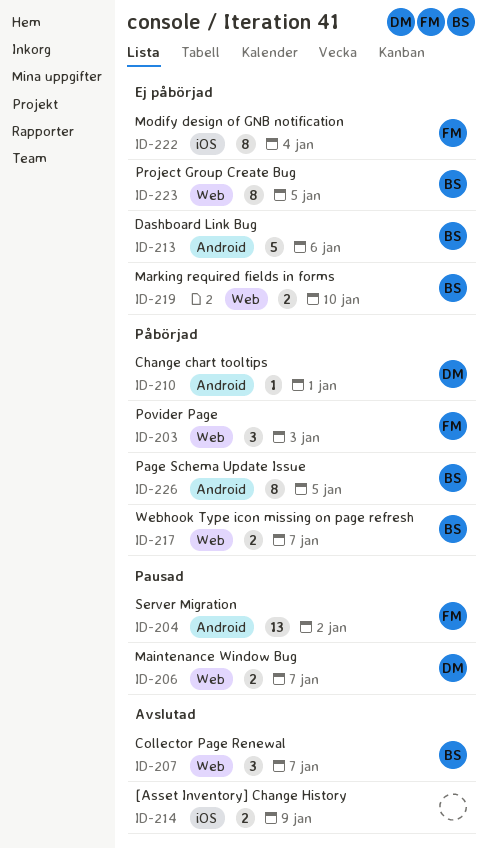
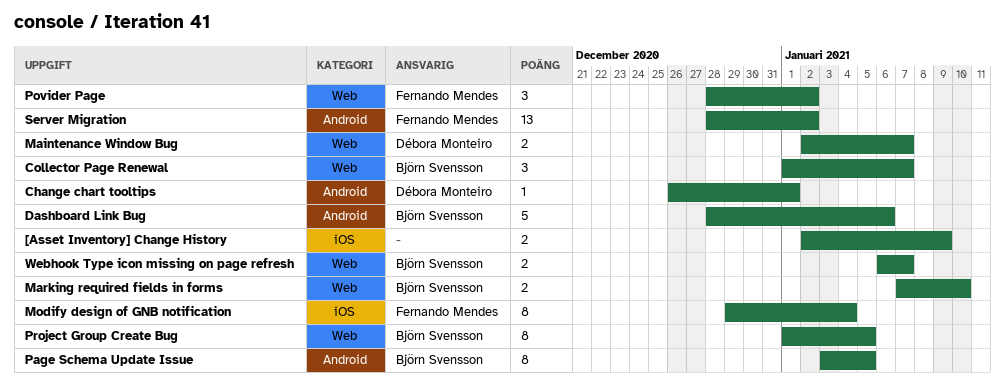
Povider Page, due: Jan 3 -> Jan 2

